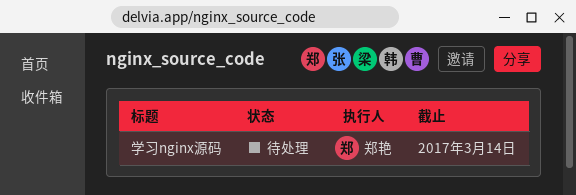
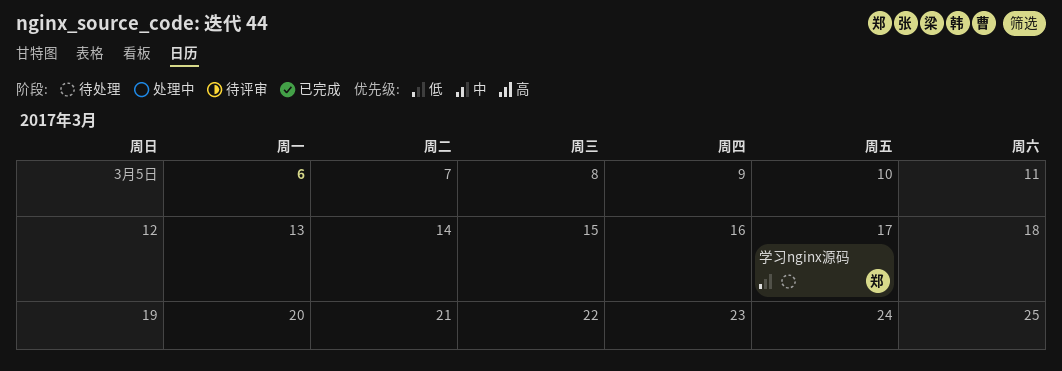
学习nginx源码, due: Mar 14 -> Mar 17

